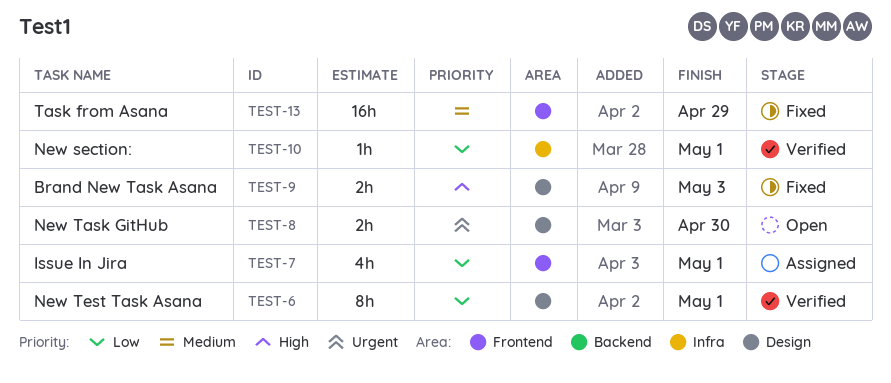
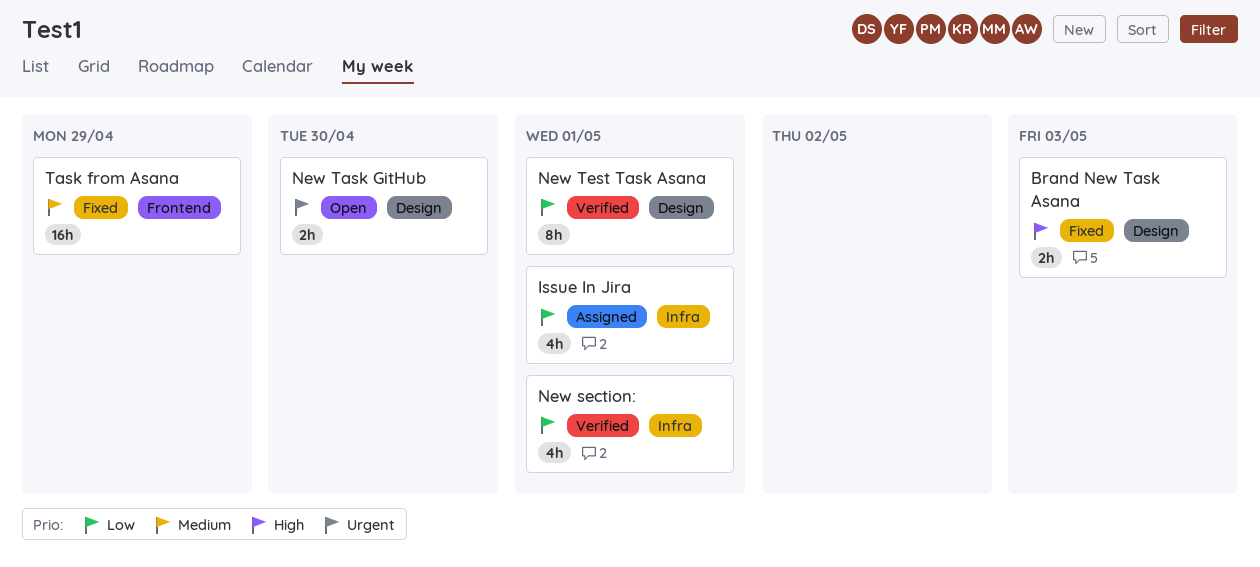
Issue In Jira, label: Frontend -> Infra
New section:, estimate: 1h -> 4h

